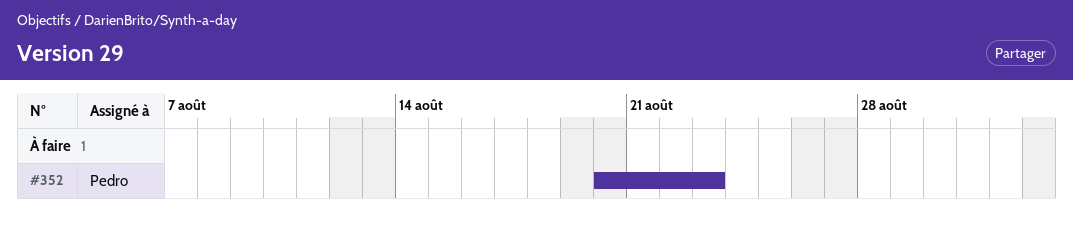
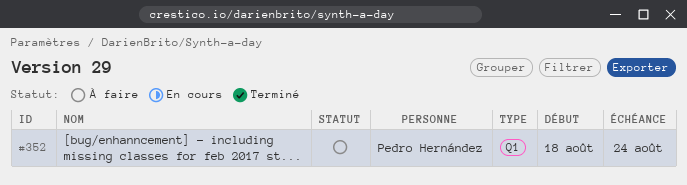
#352, start: Aug 20 -> Aug 18
#352, due: Aug 23 -> Aug 24

